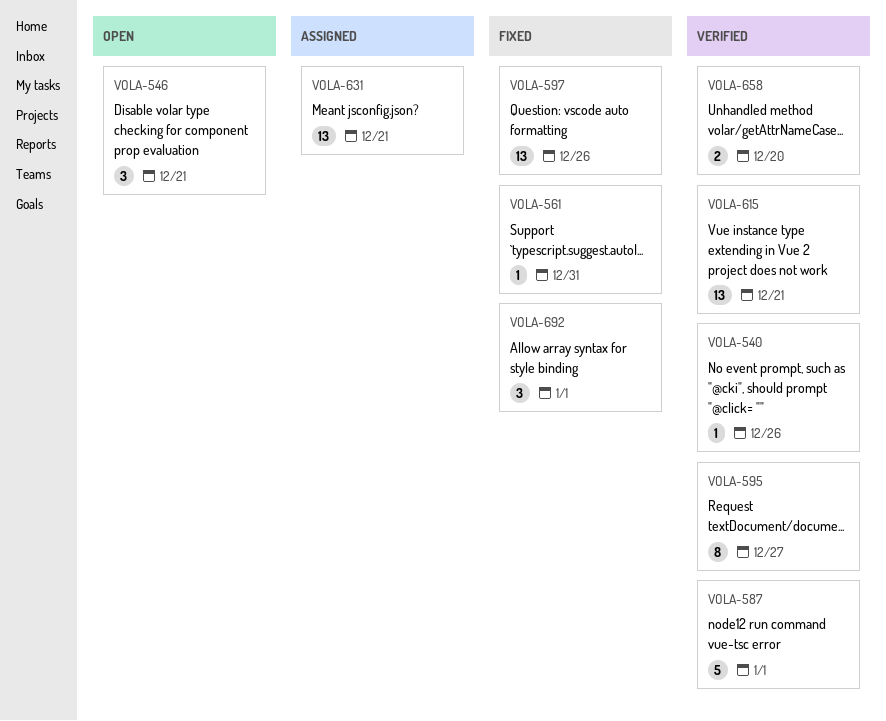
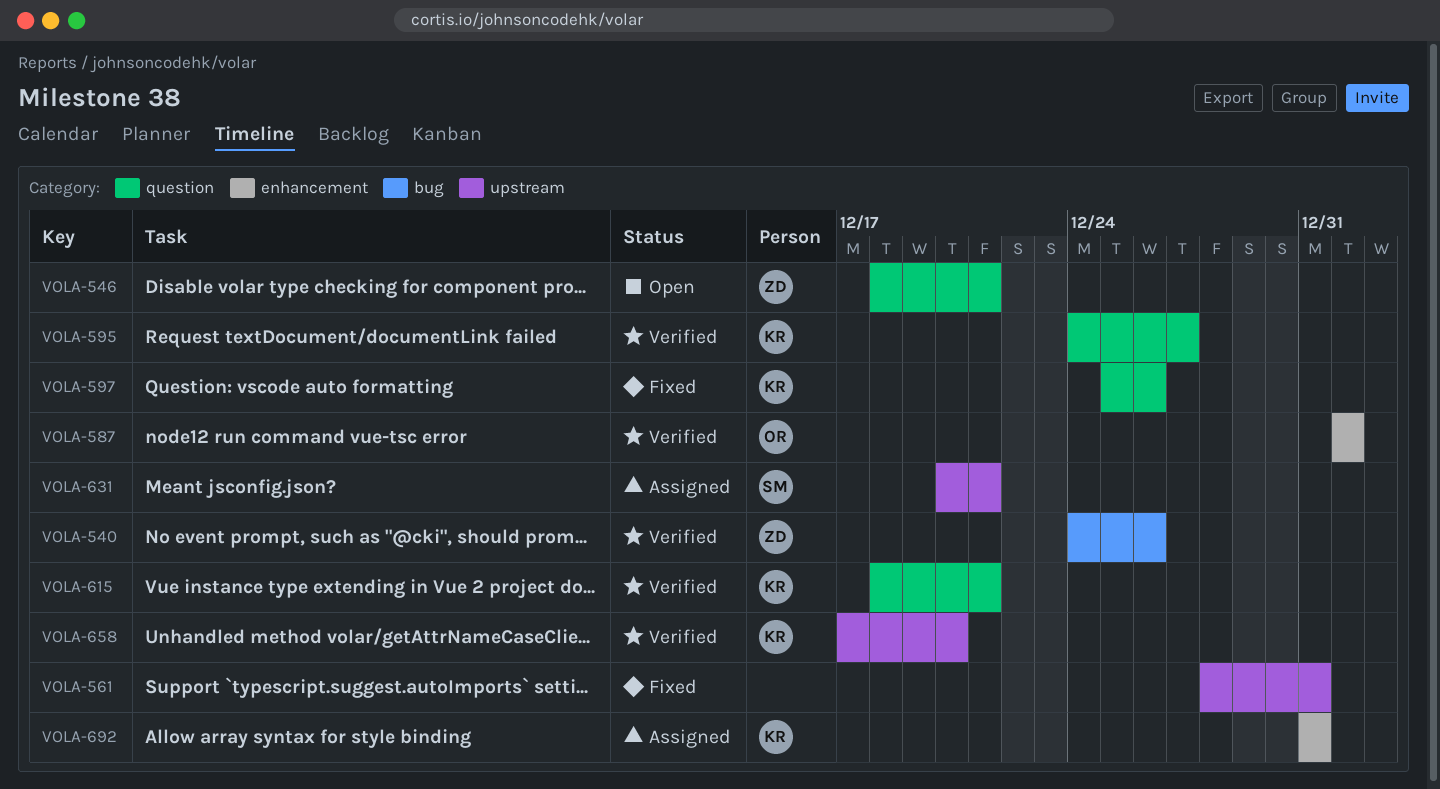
VOLA-692, status: Fixed -> Assigned
VOLA-692, due: Jan 1 -> Dec 31

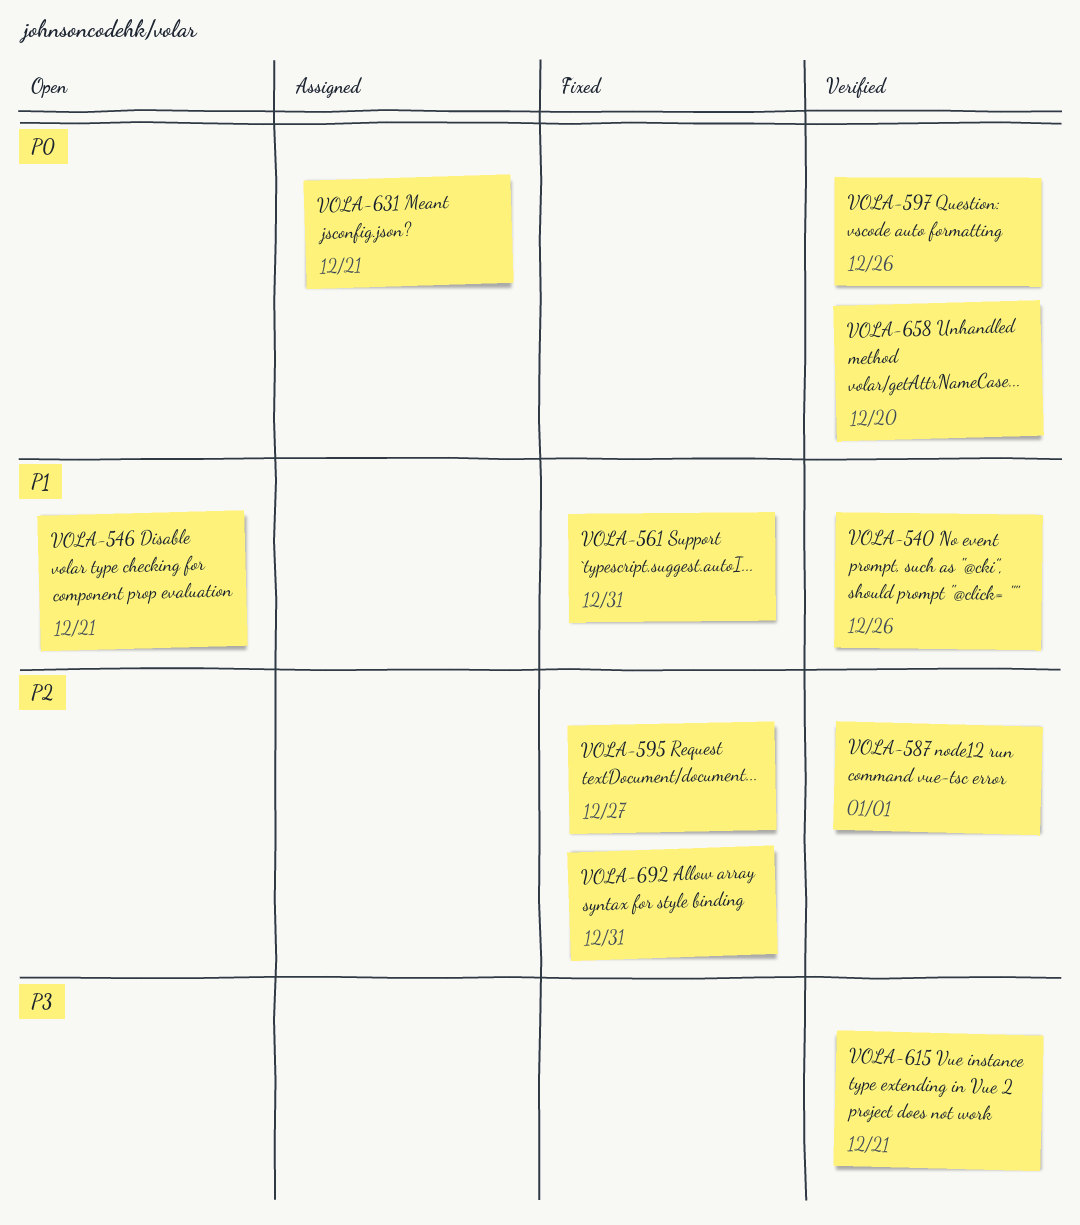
VOLA-595, status: Verified -> Fixed
VOLA-597, status: Fixed -> Verified
VOLA-692, status: Assigned -> Fixed

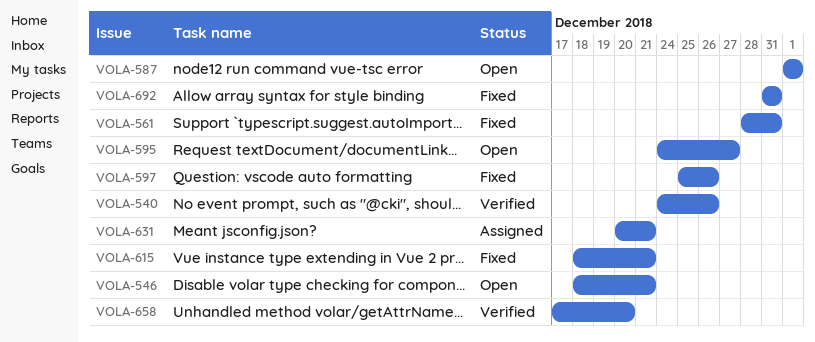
VOLA-587, status: Verified -> Open
VOLA-595, status: Fixed -> Open
VOLA-597, status: Verified -> Fixed
VOLA-615, status: Verified -> Fixed

